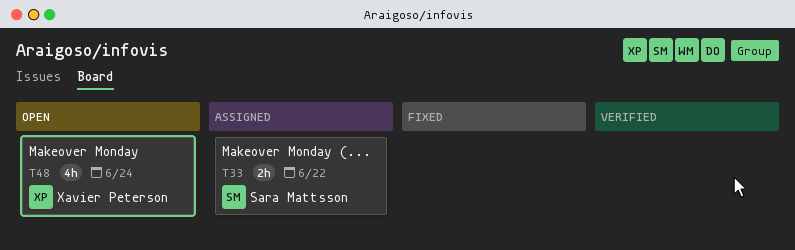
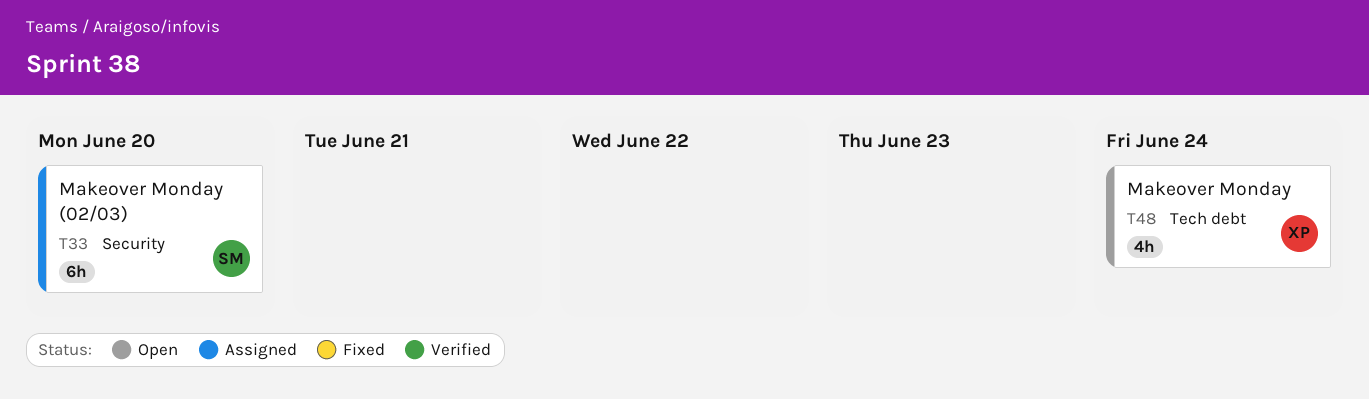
T33, estimate: 2h -> 6h
T33, due: Jun 22 -> Jun 20

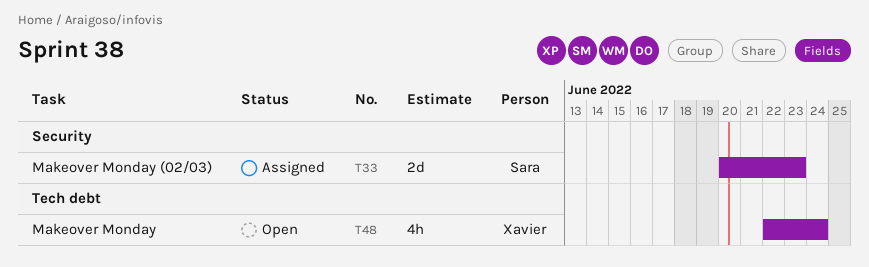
T33, estimate: 6h -> 2d
T33, due: Jun 20 -> Jun 23

